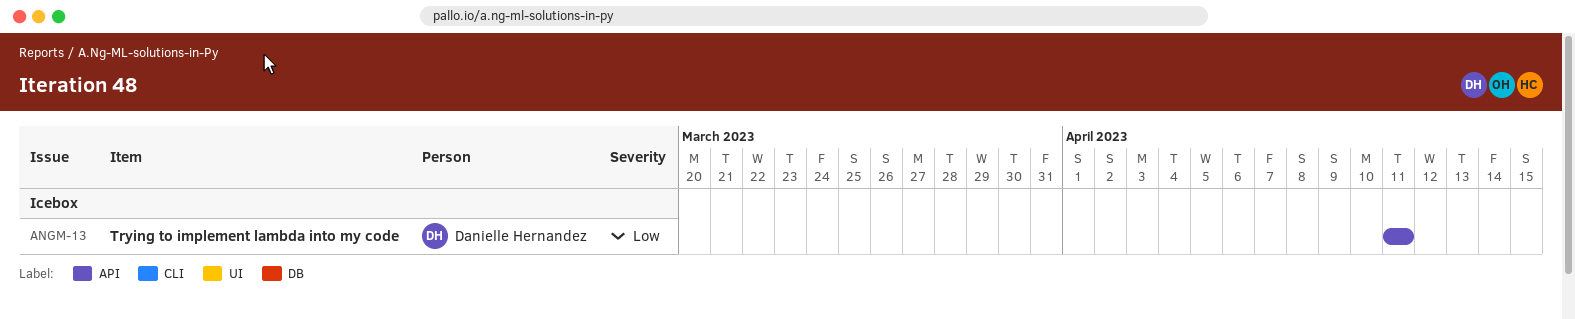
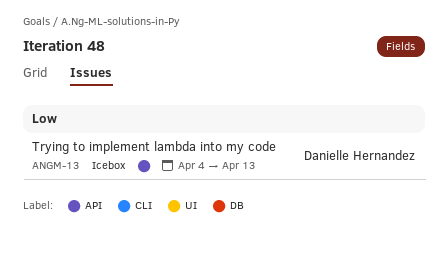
ANGM-13, start: Apr 11 -> Apr 4
ANGM-13, due: Apr 11 -> Apr 13

